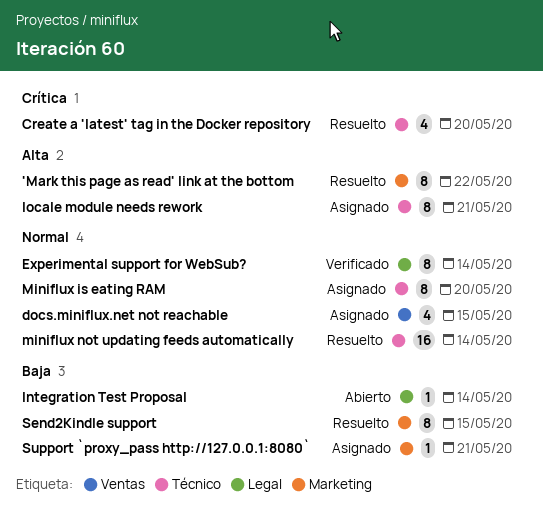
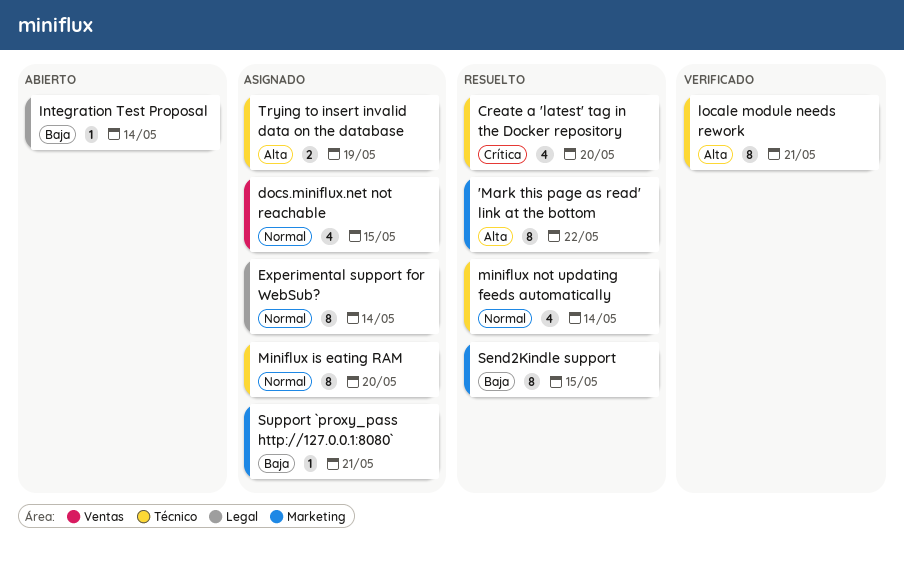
Experimental support for WebSub?, status: Verificado -> Asignado
locale module needs rework, status: Asignado -> Verificado
miniflux not updating feeds automatically, estimate: 16 -> 4
Trying to insert invalid data on the database: none -> present

